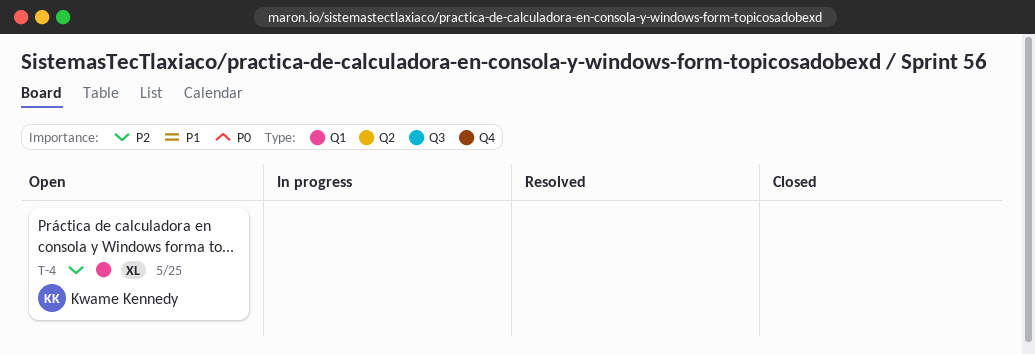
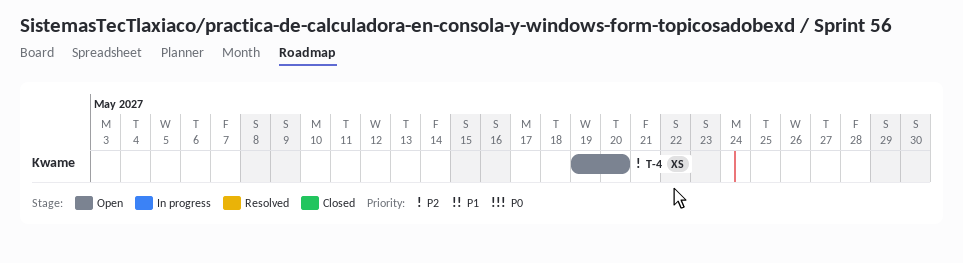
T-4, estimate: XL -> XS
T-4, due: May 25 -> May 20

